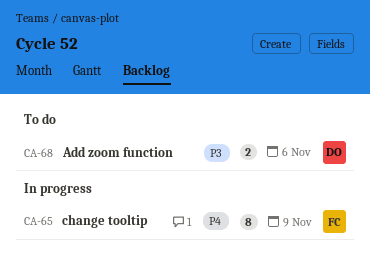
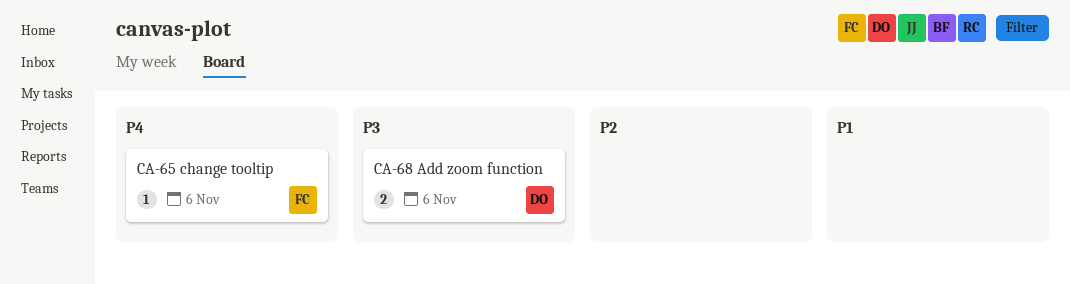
CA-65, estimate: 8 -> 1
CA-65, due: Nov 9 -> Nov 6

